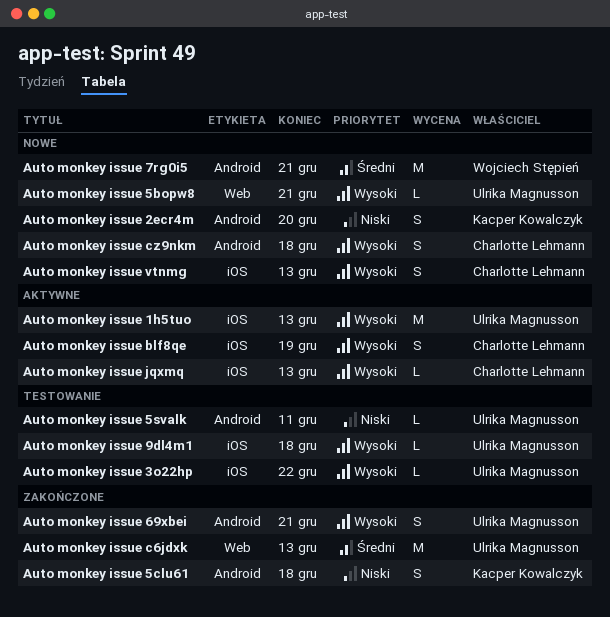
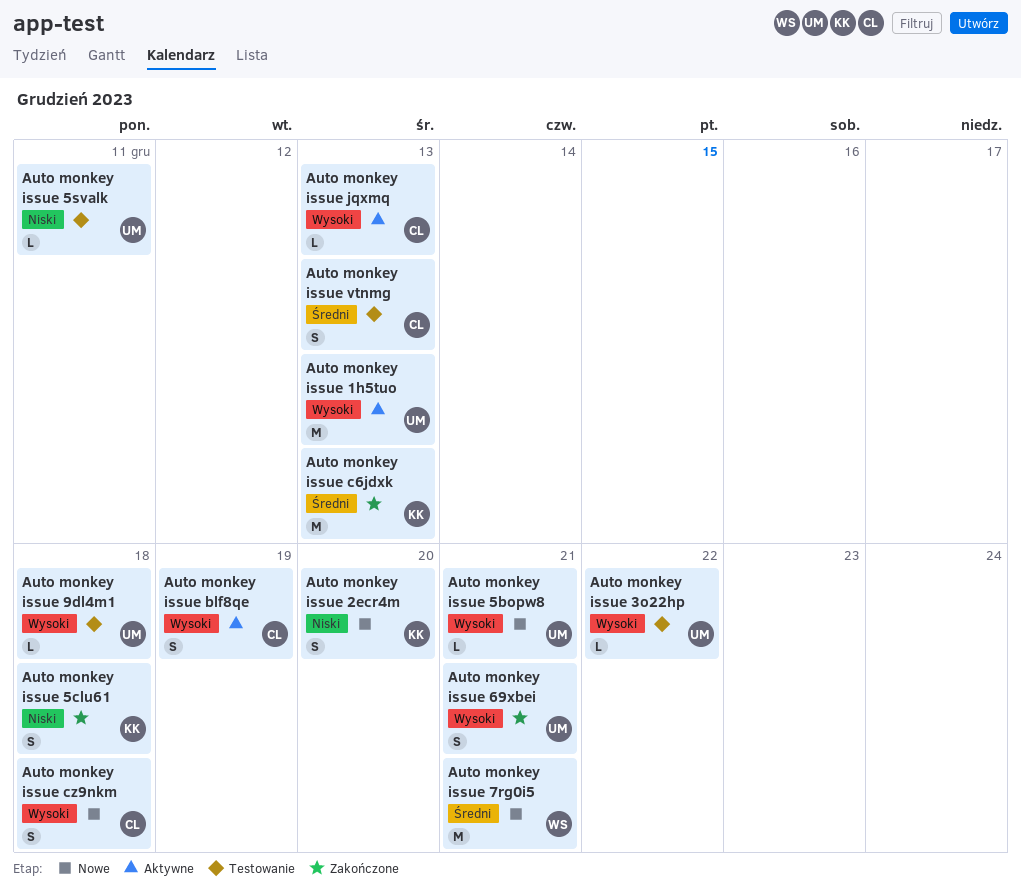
Auto monkey issue c6jdxk, owner: Ulrika Magnusson -> Kacper Kowalczyk
Auto monkey issue vtnmg, status: Nowe -> Testowanie
Auto monkey issue vtnmg, priority: Wysoki -> Średni

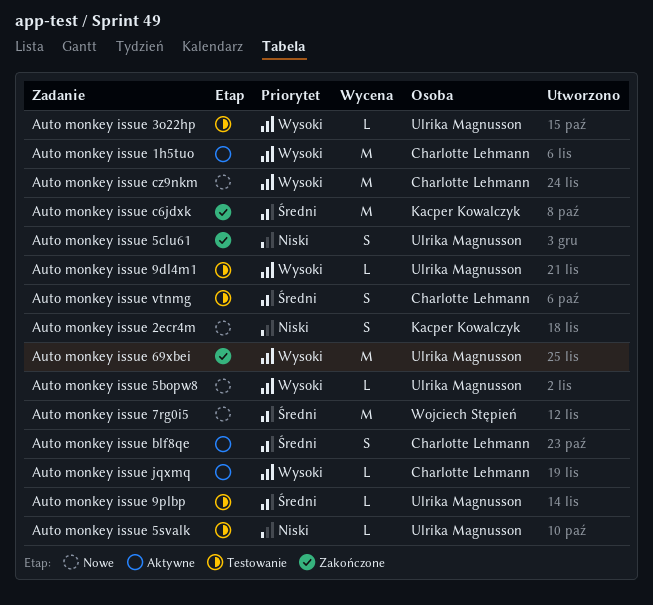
Auto monkey issue 1h5tuo, owner: Ulrika Magnusson -> Charlotte Lehmann
Auto monkey issue 5clu61, owner: Kacper Kowalczyk -> Ulrika Magnusson
Auto monkey issue 69xbei, estimate: S -> M
Auto monkey issue 9plbp: none -> present
Auto monkey issue blf8qe, priority: Wysoki -> Średni
Auto monkey issue cz9nkm, estimate: S -> M

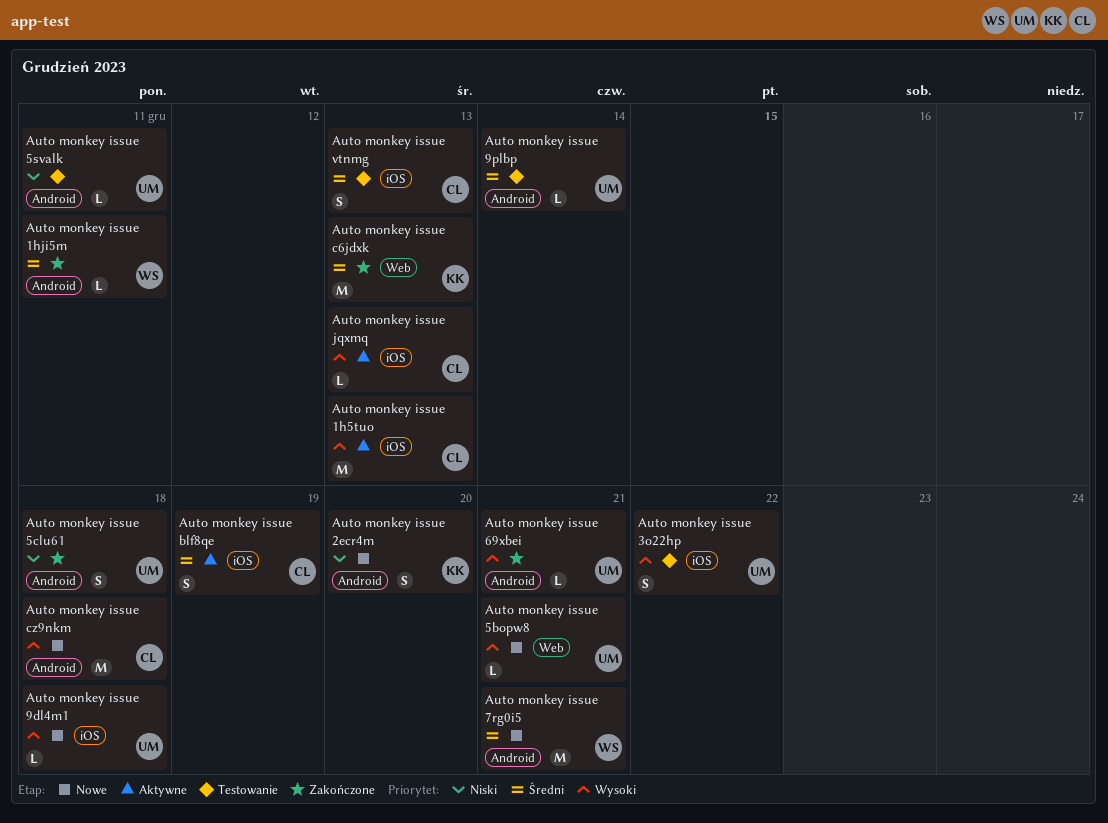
Auto monkey issue 1hji5m: none -> present
Auto monkey issue 3o22hp, estimate: L -> S
Auto monkey issue 69xbei, estimate: M -> L
Auto monkey issue 9dl4m1, status: Testowanie -> Nowe

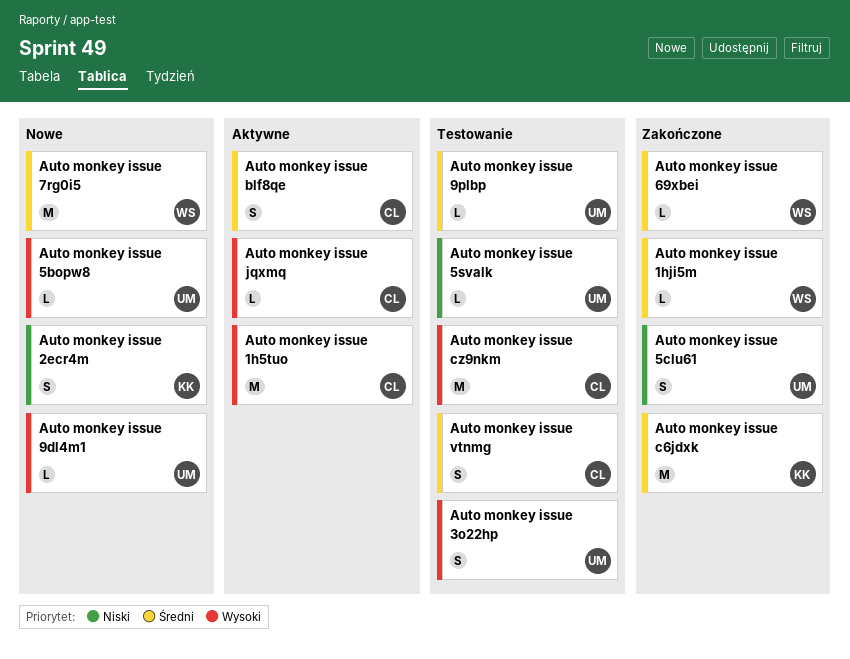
Auto monkey issue 69xbei, owner: UM -> WS
Auto monkey issue 69xbei, priority: Wysoki -> Średni
Auto monkey issue cz9nkm, status: Nowe -> Testowanie

